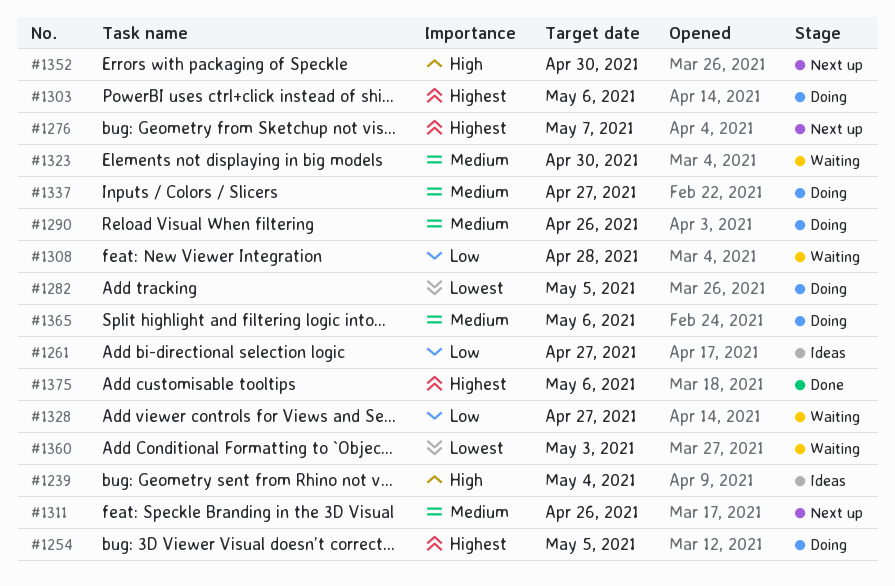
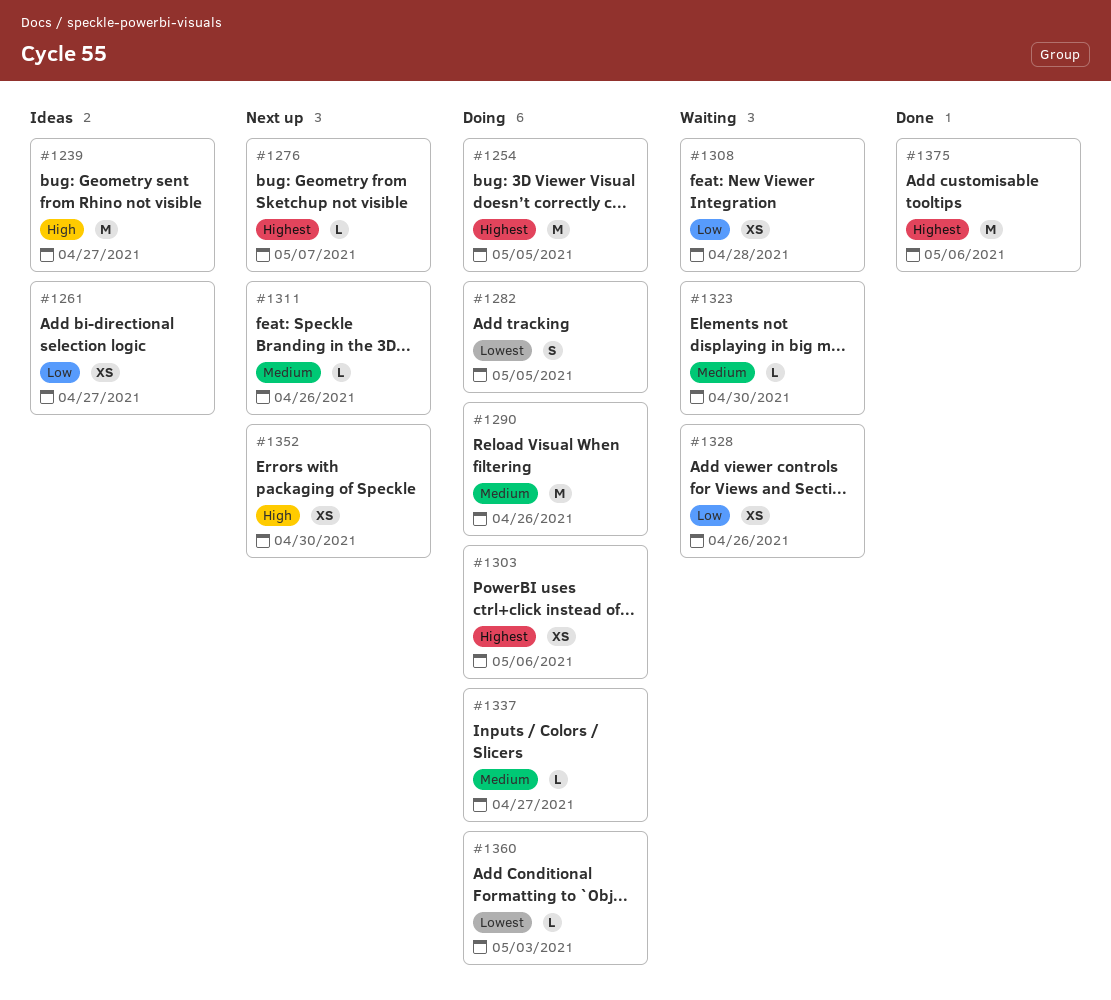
#1239, due: May 4 -> Apr 27
#1328, due: Apr 27 -> Apr 26
#1360, status: Waiting -> Doing
#1365: present -> none

